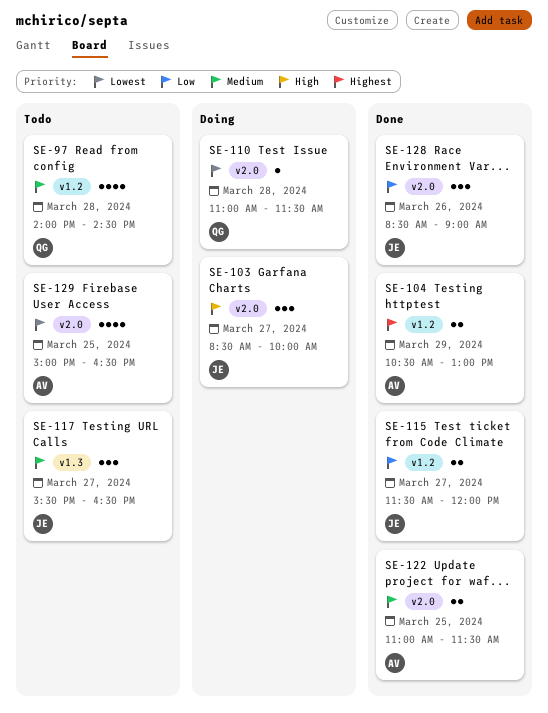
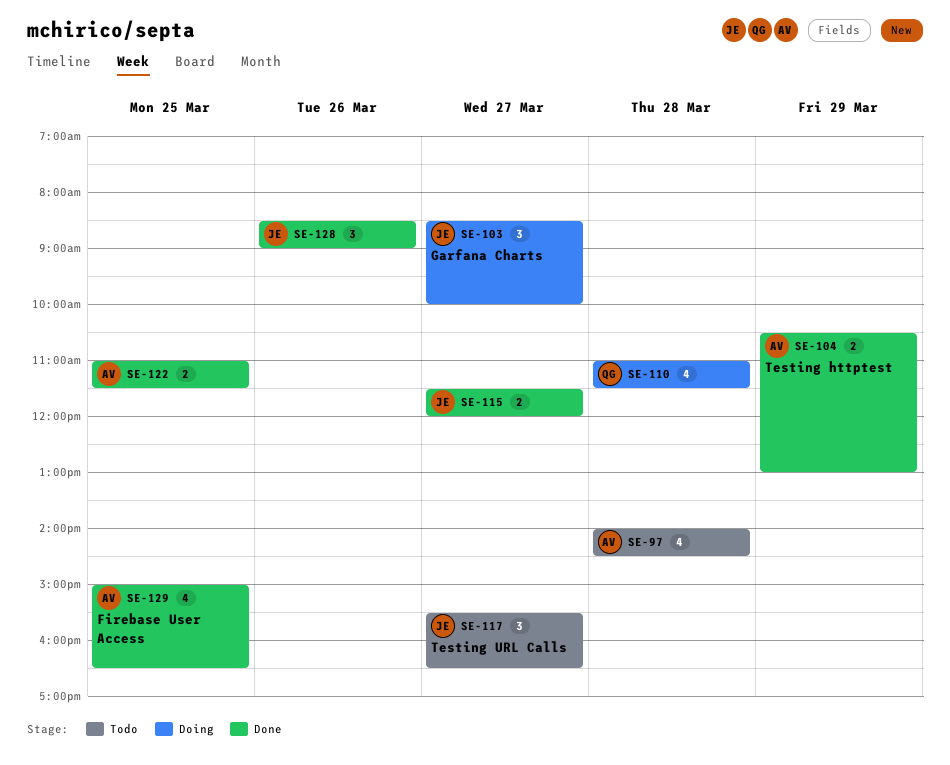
SE-97, owner: QG -> AV
SE-110, estimate: 1 -> 4
SE-129, status: Todo -> Done

